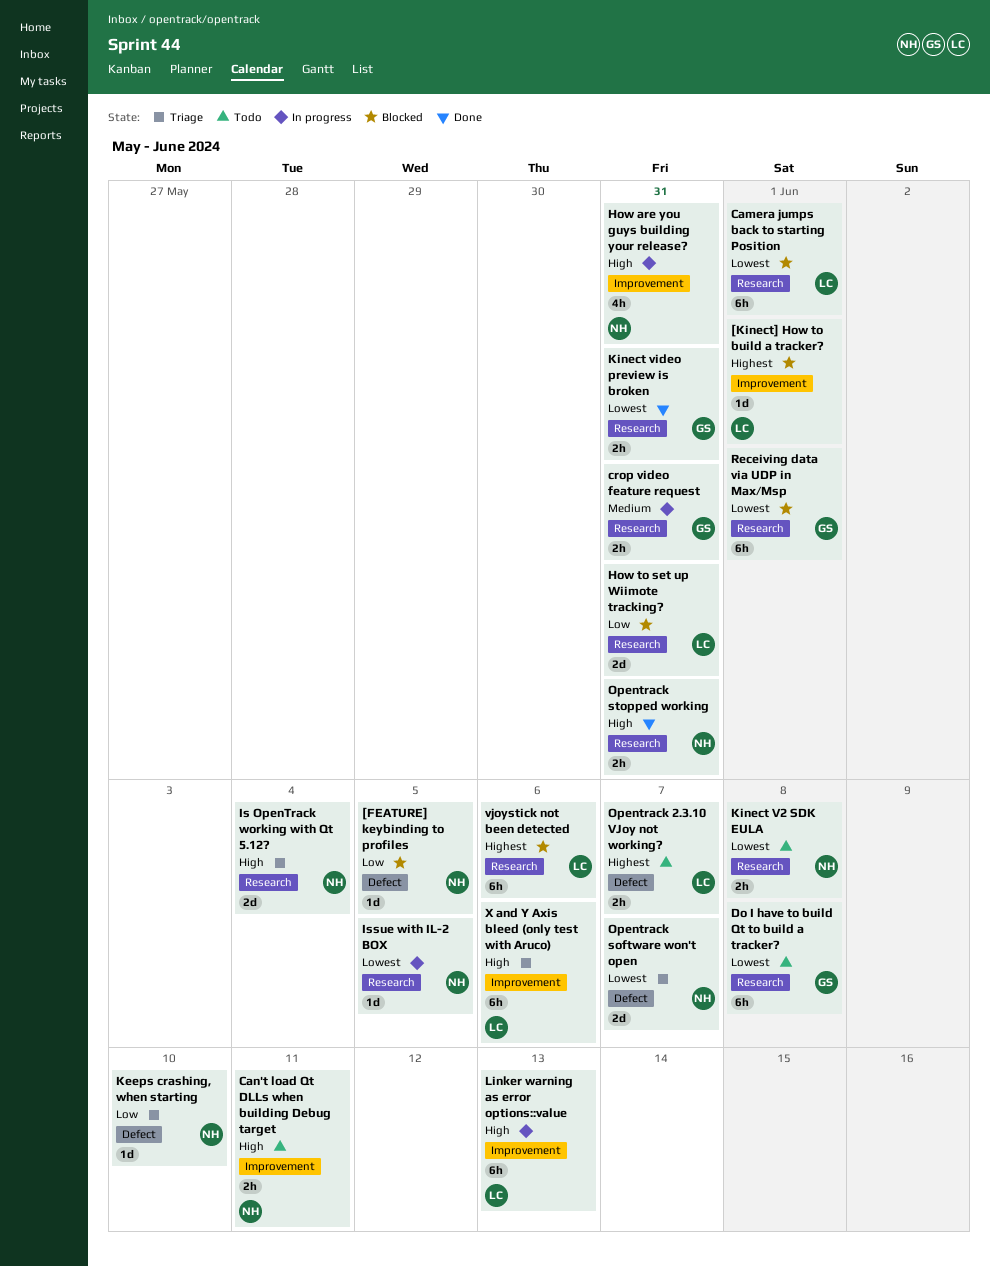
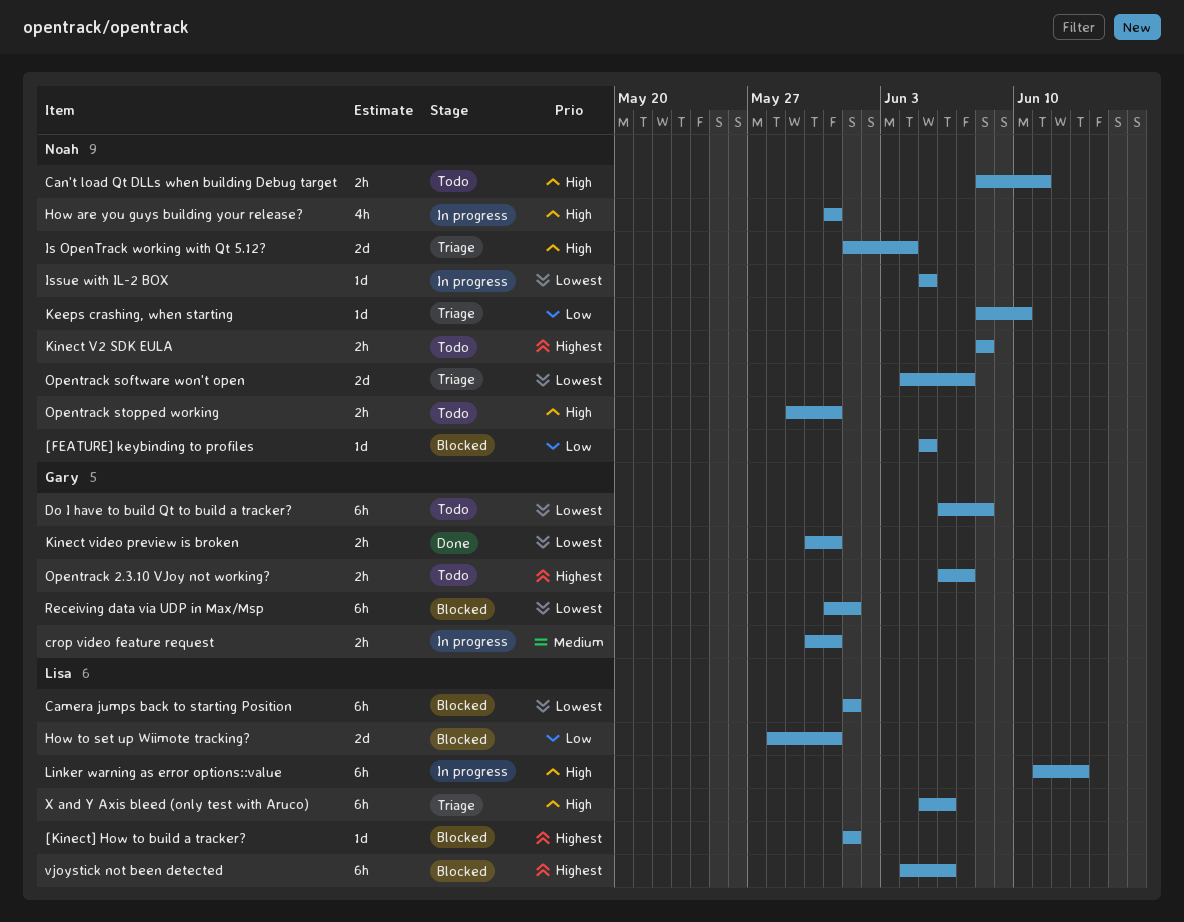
Kinect V2 SDK EULA, priority: Lowest -> Highest
Opentrack 2.3.10 VJoy not working?, owner: Lisa -> Gary
Opentrack stopped working, status: Done -> Todo

